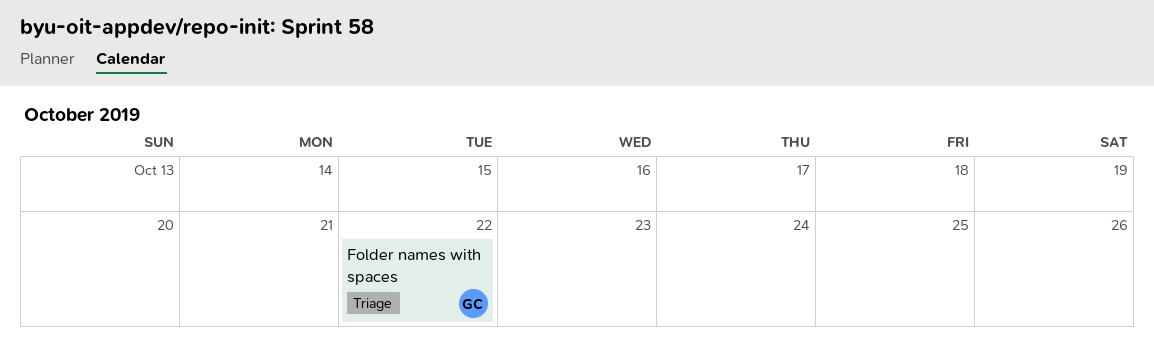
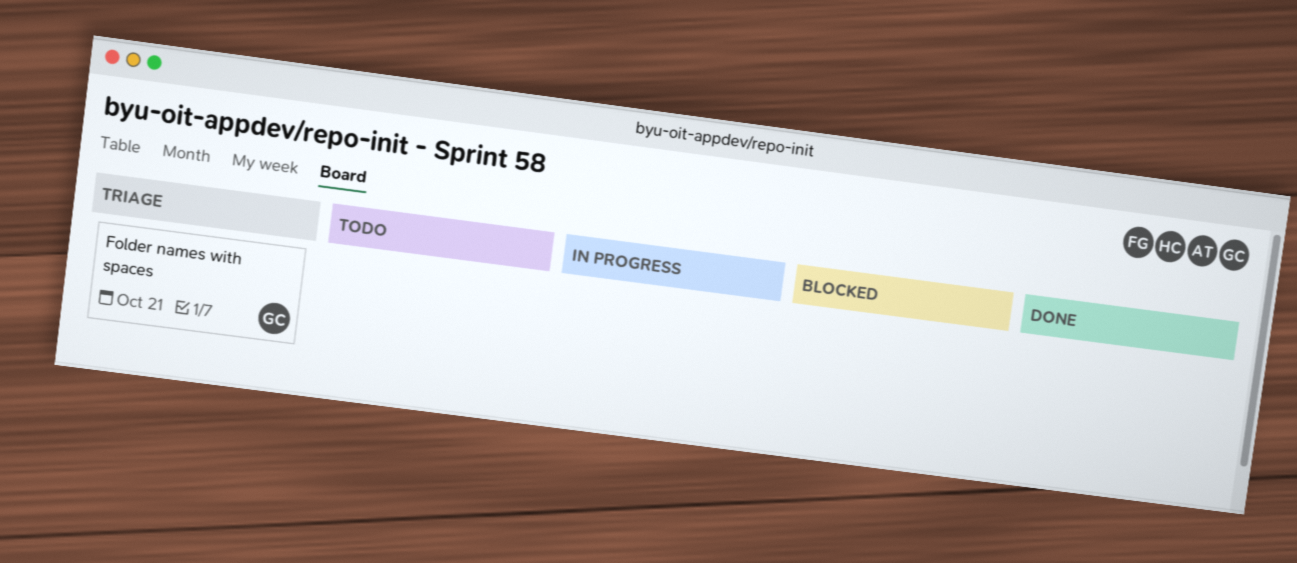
Folder names with spaces, due: Oct 22 -> Oct 21

